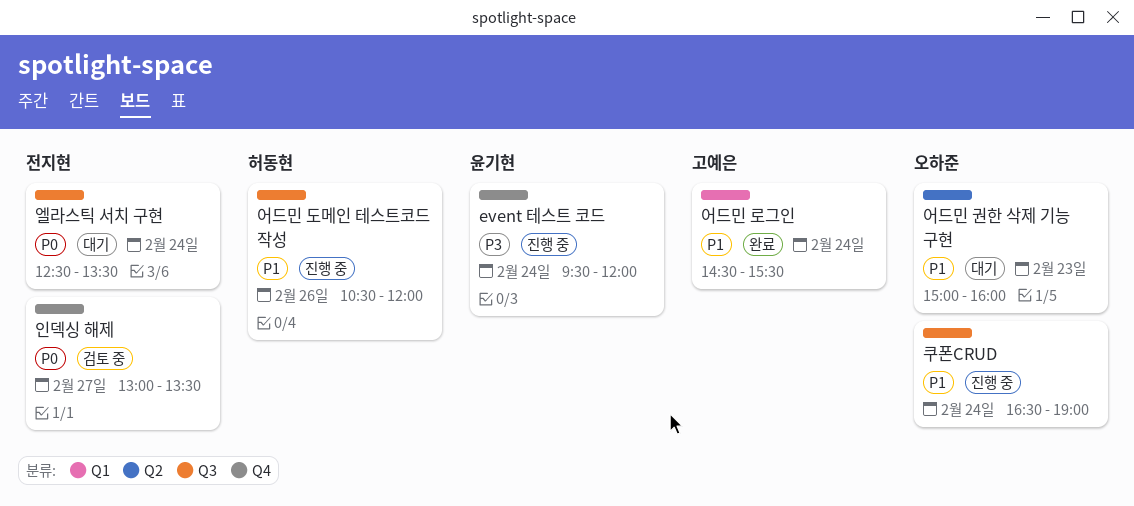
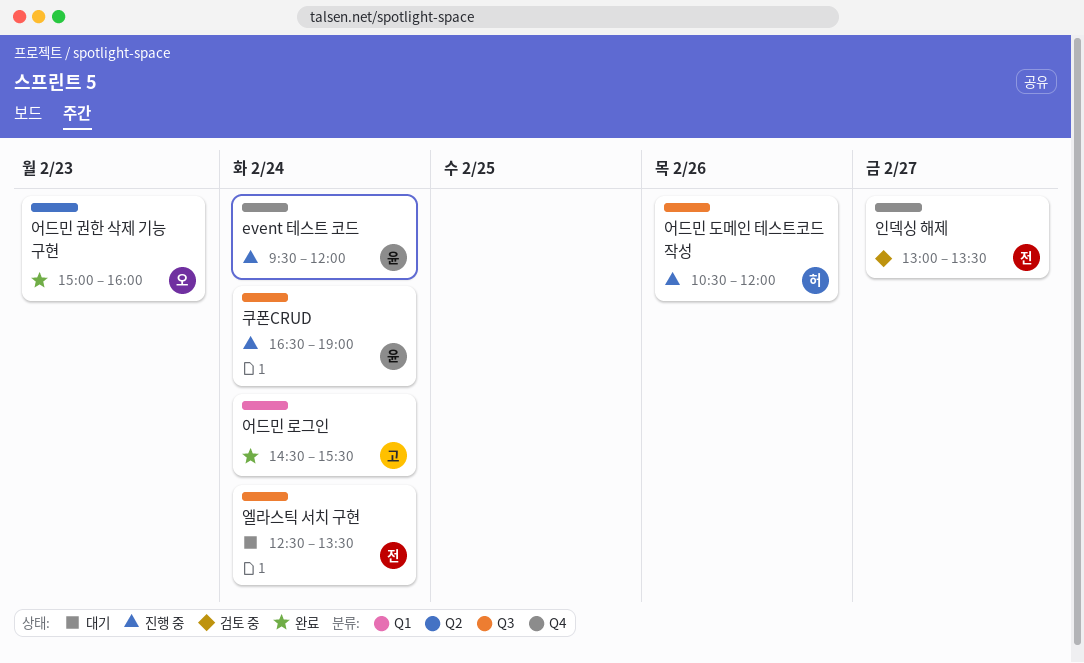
어드민 권한 삭제 기능 구현, status: 대기 -> 완료
쿠폰CRUD, owner: 오하준 -> 윤기현

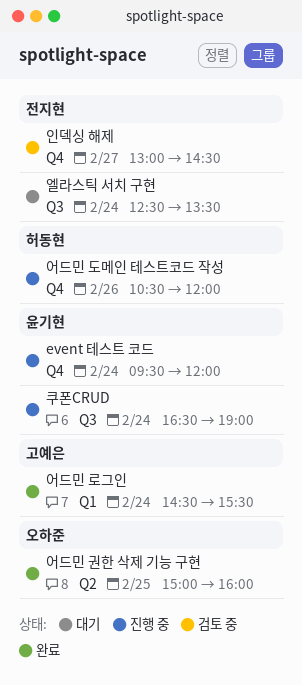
어드민 권한 삭제 기능 구현, day: Feb 23 -> Feb 25
어드민 도메인 테스트코드 작성, label: Q3 -> Q4
인덱싱 해제, ends: 13:30 -> 14:30

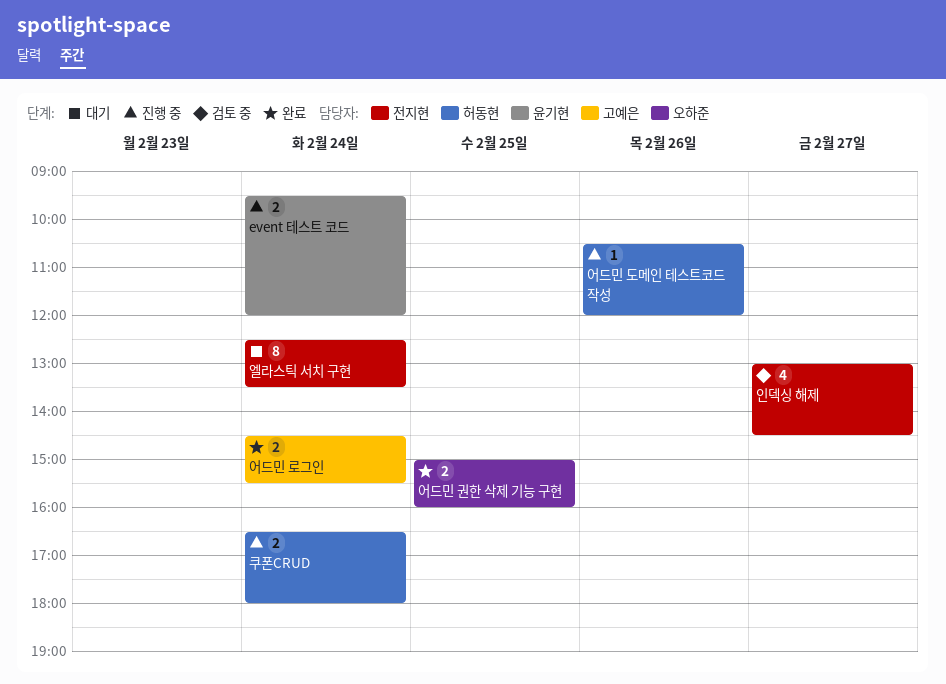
쿠폰CRUD, owner: 윤기현 -> 허동현
쿠폰CRUD, ends: 19:00 -> 18:00

